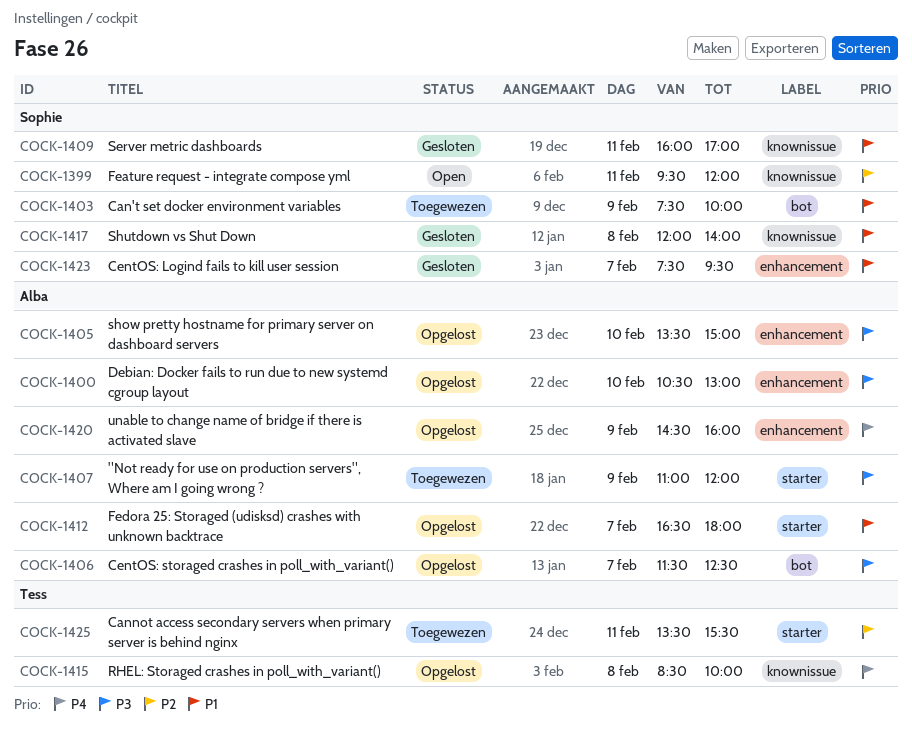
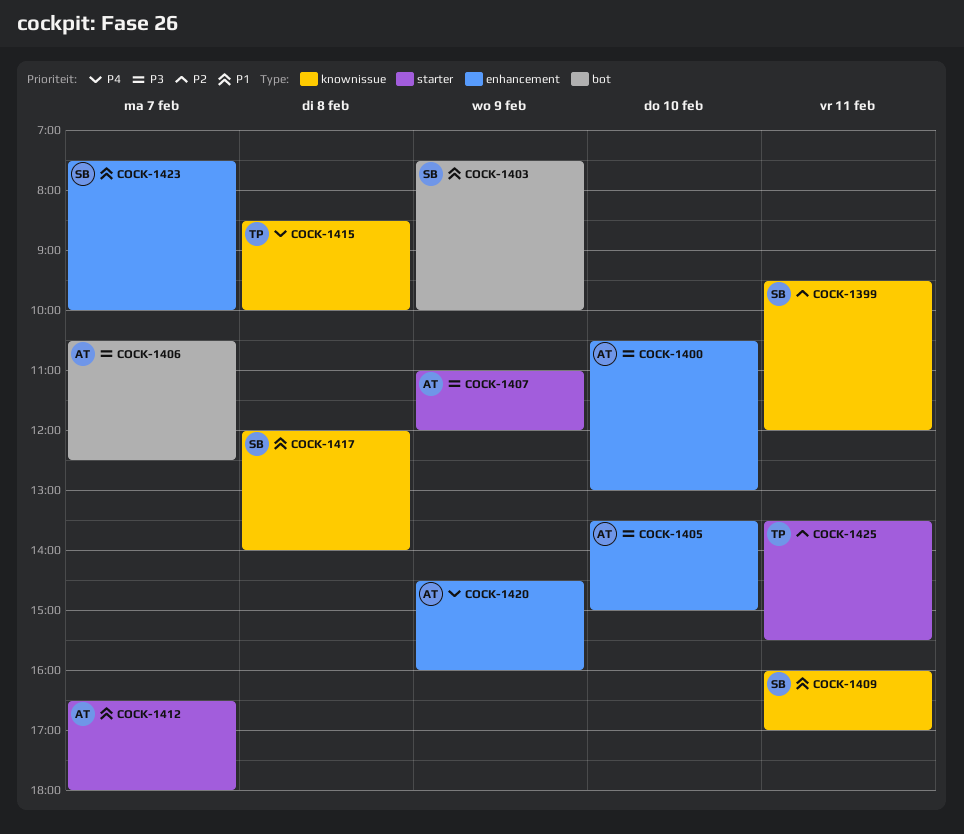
COCK-1406, begins: 11:30 -> 10:30
COCK-1423, ends: 09:30 -> 10:00

